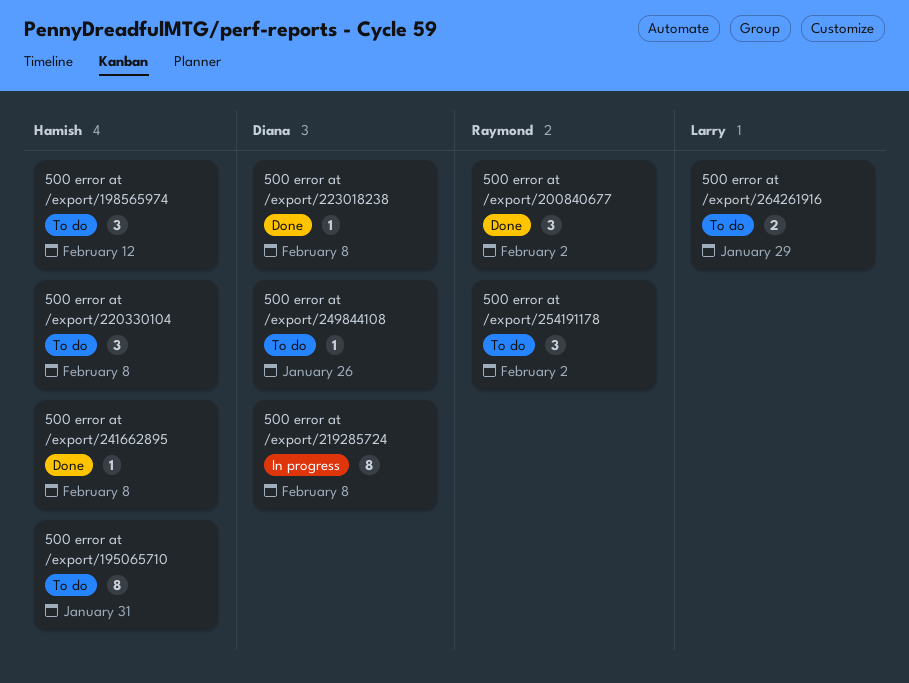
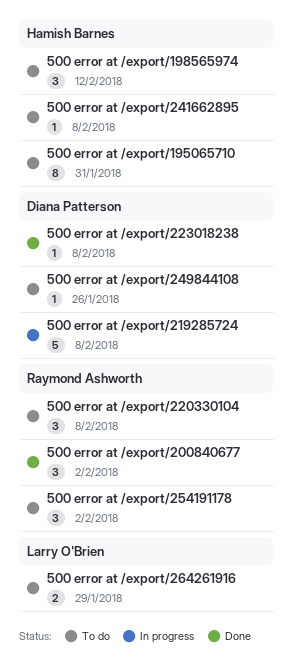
500 error at /export/219285724, estimate: 8 -> 5
500 error at /export/220330104, owner: Hamish Barnes -> Raymond Ashworth
500 error at /export/241662895, status: Done -> To do

